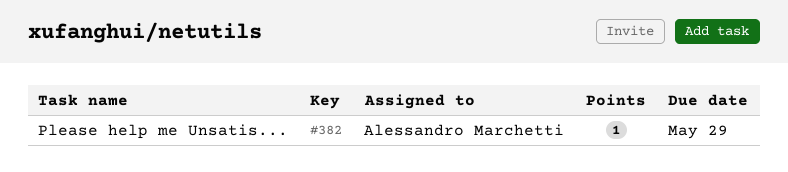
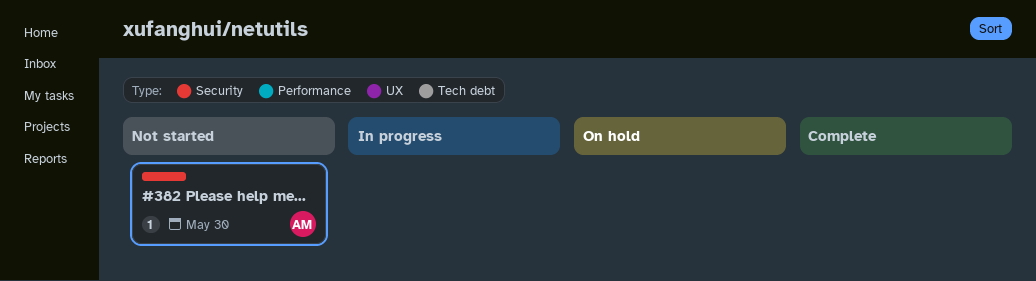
#382, due: May 29 -> May 30

